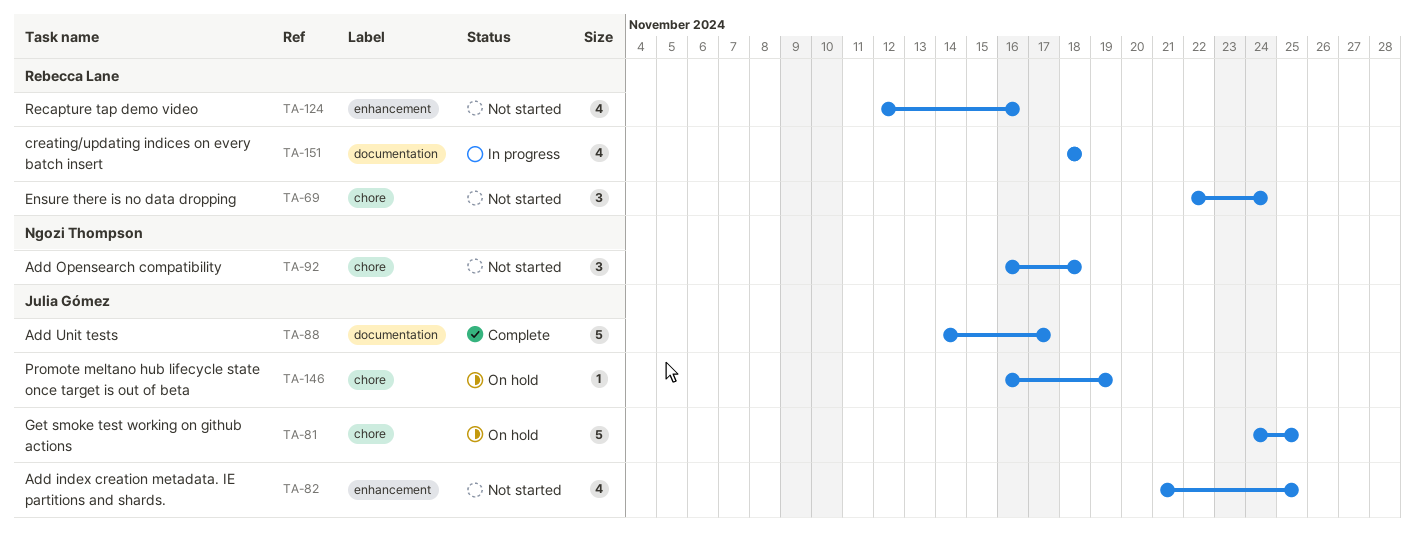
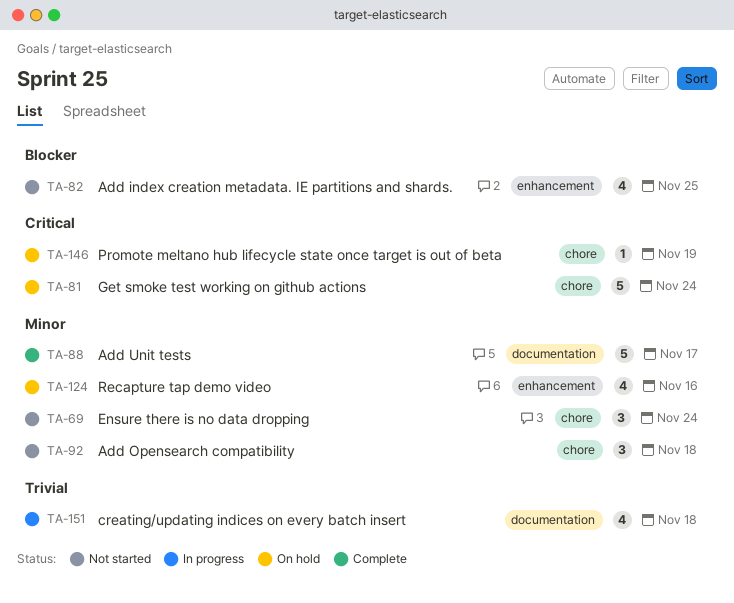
TA-81, due: Nov 25 -> Nov 24
TA-124, status: Not started -> On hold

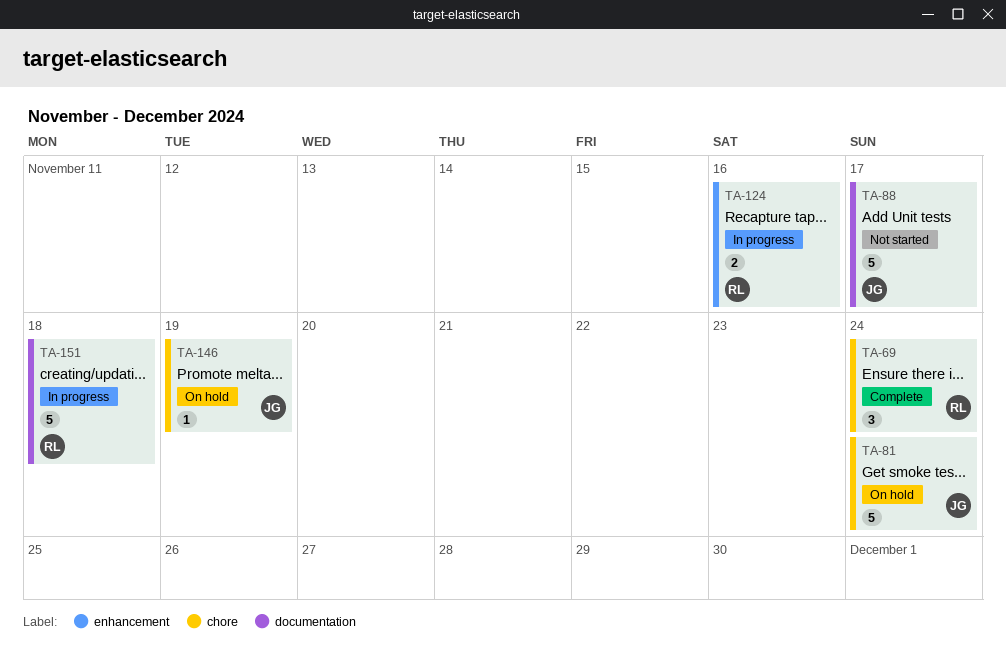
TA-69, status: Not started -> Complete
TA-82: present -> none
TA-88, status: Complete -> Not started
TA-92: present -> none
TA-124, status: On hold -> In progress
TA-124, estimate: 4 -> 2
TA-151, estimate: 4 -> 5

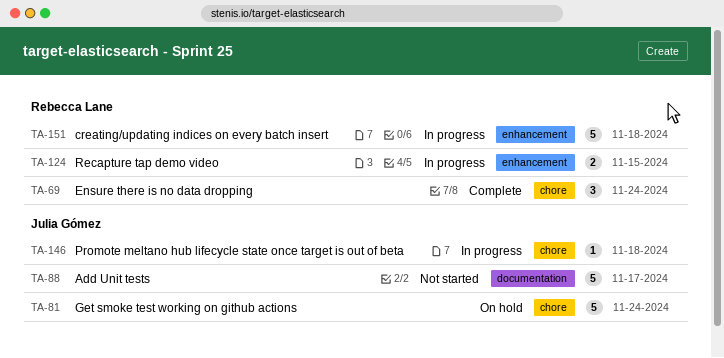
TA-124, due: Nov 16 -> Nov 15
TA-146, status: On hold -> In progress
TA-146, due: Nov 19 -> Nov 18
TA-151, label: documentation -> enhancement

